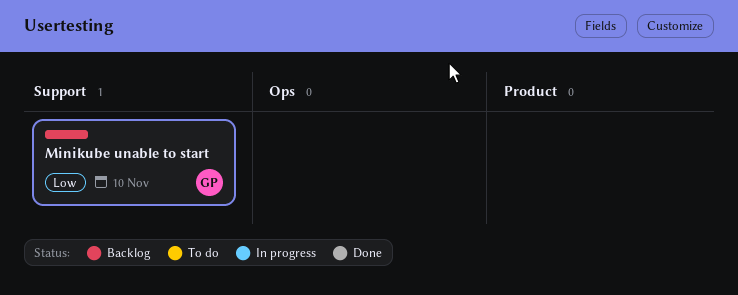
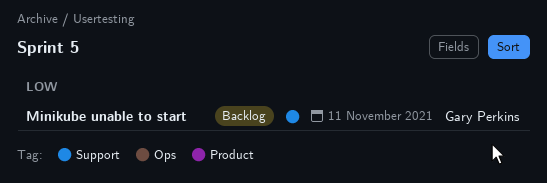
Minikube unable to start, due: Nov 10 -> Nov 11

